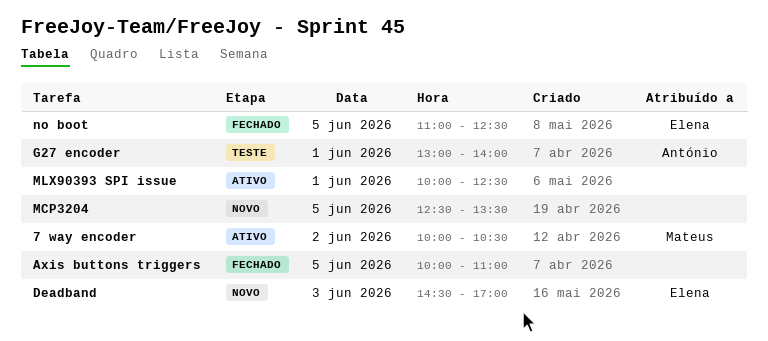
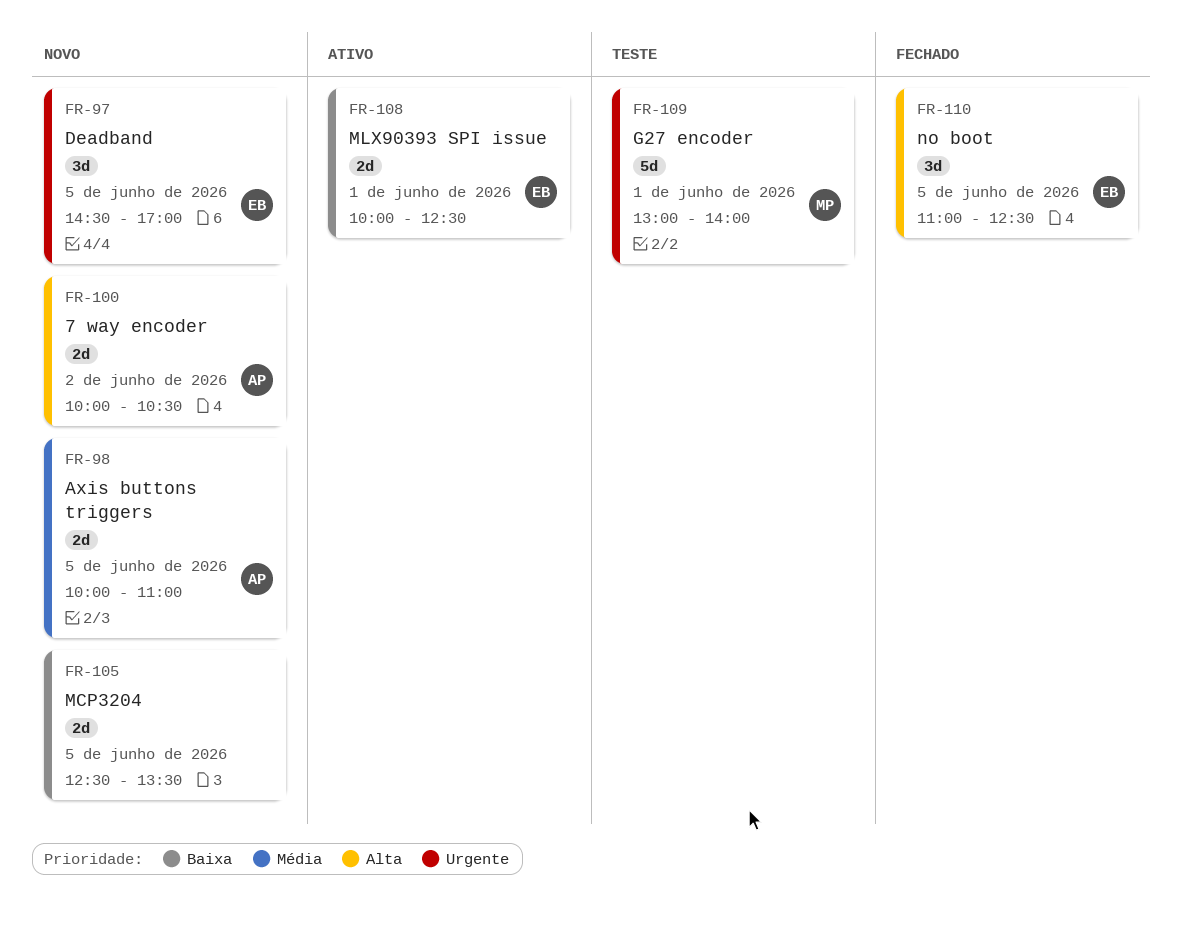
7 way encoder, status: Ativo -> Novo
7 way encoder, owner: Mateus -> António
Axis buttons triggers, status: Fechado -> Novo
Axis buttons triggers, owner: none -> António
Deadband, day: Jun 3 -> Jun 5
G27 encoder, owner: António -> Mateus
MLX90393 SPI issue, owner: none -> Elena

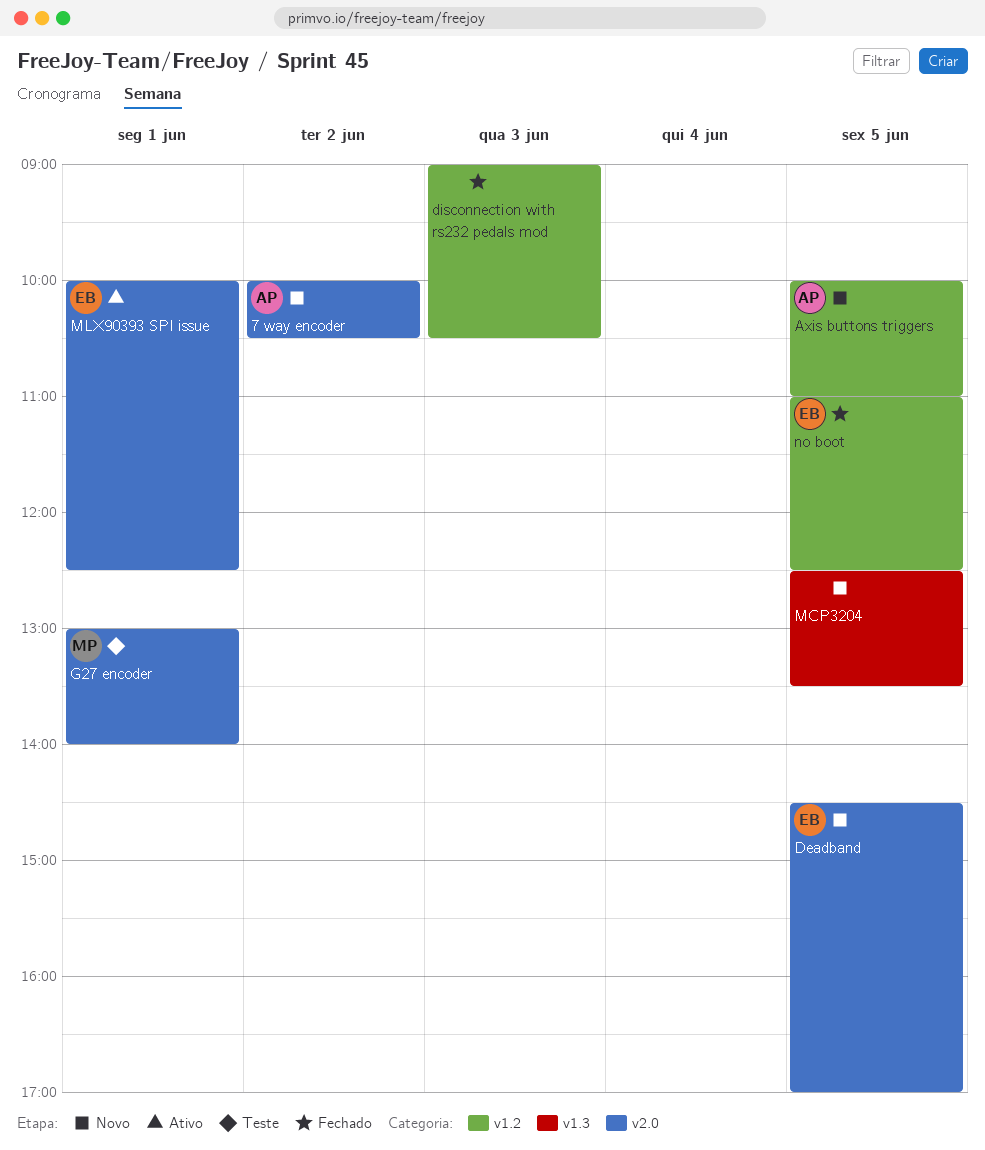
disconnection with rs232 pedals mod: none -> present

